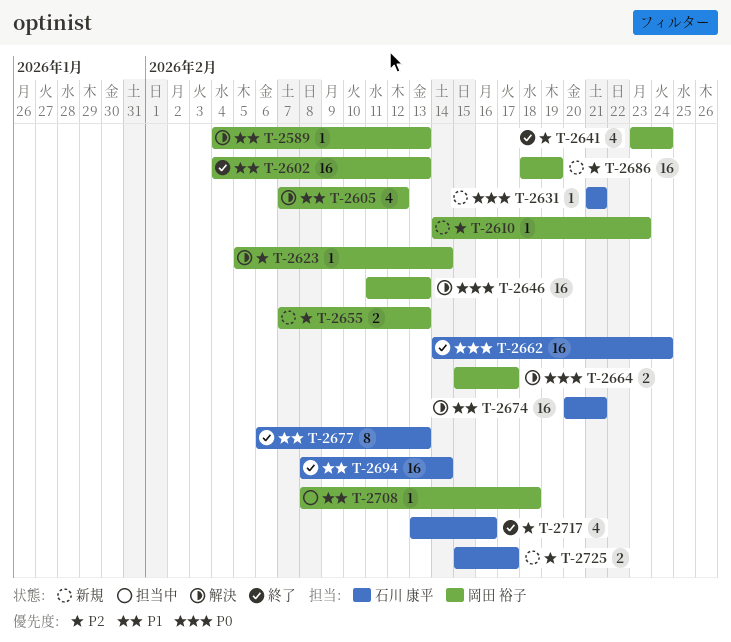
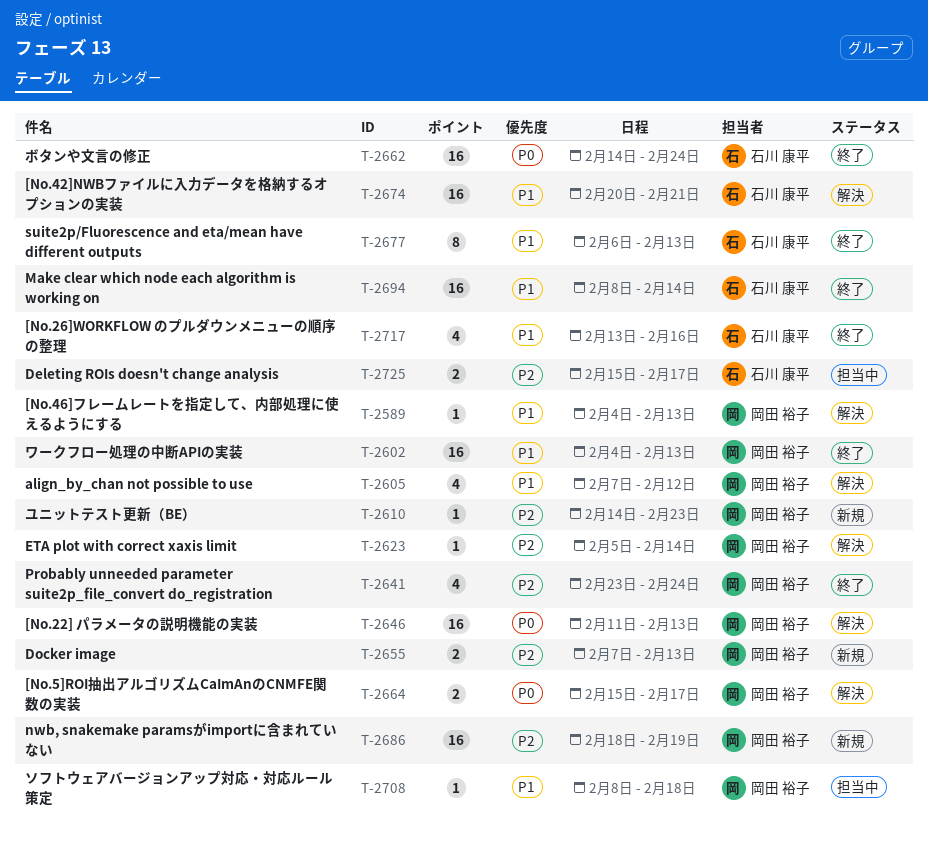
T-2631: present -> none
T-2717, priority: P2 -> P1
T-2725, status: 新規 -> 担当中

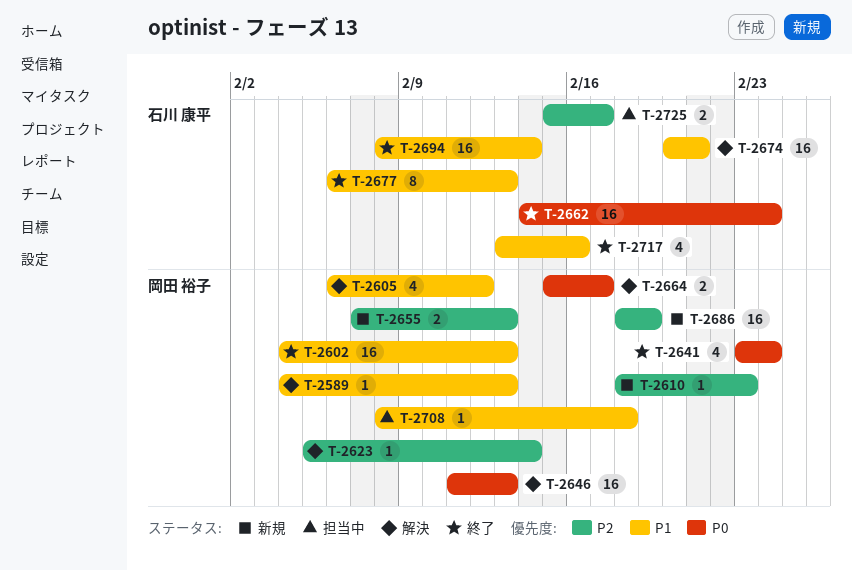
T-2605, start: Feb 7 -> Feb 6
T-2610, start: Feb 14 -> Feb 18
T-2641, priority: P2 -> P0

